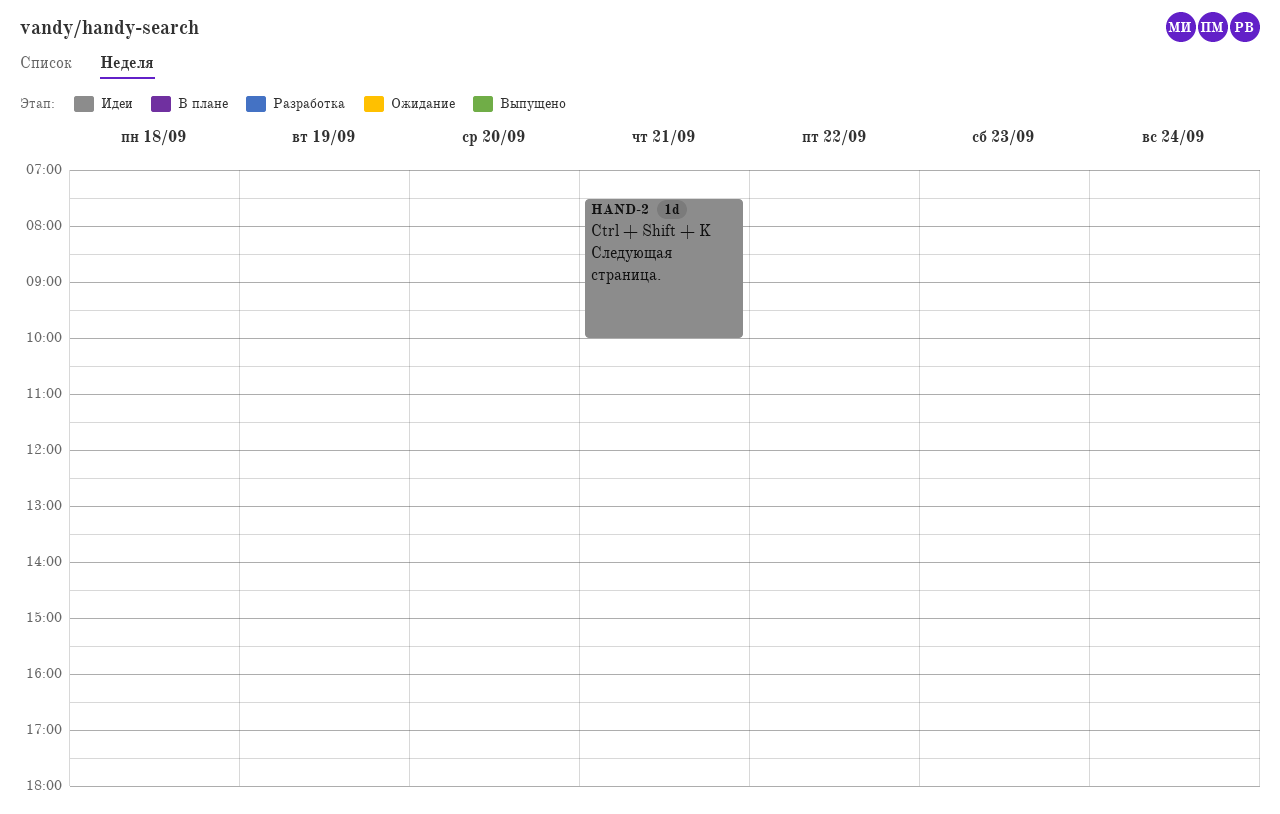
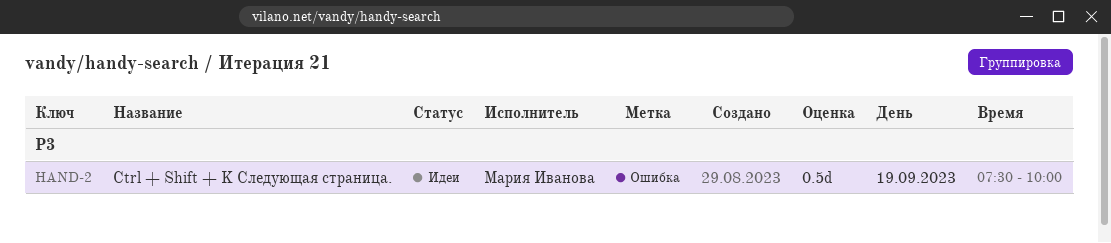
HAND-2, estimate: 1d -> 0.5d
HAND-2, day: Sep 21 -> Sep 19

